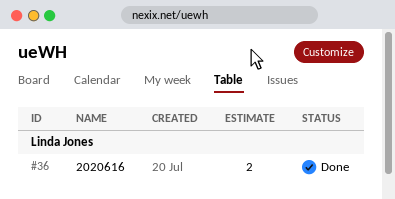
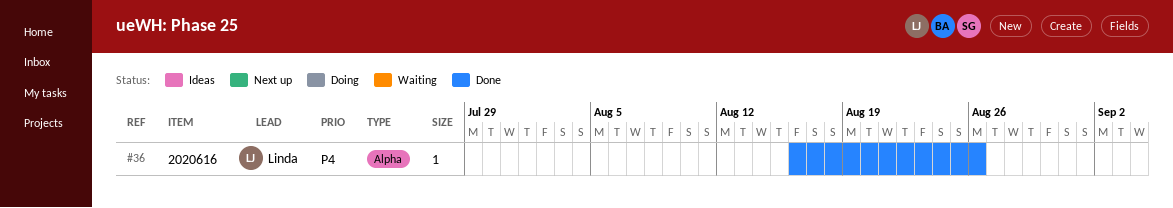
#36, estimate: 2 -> 1

